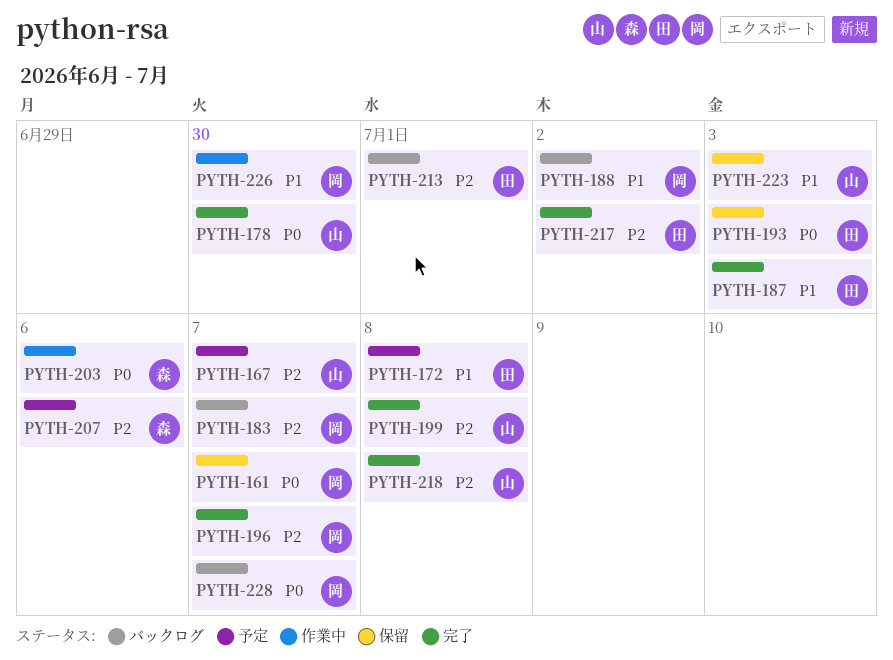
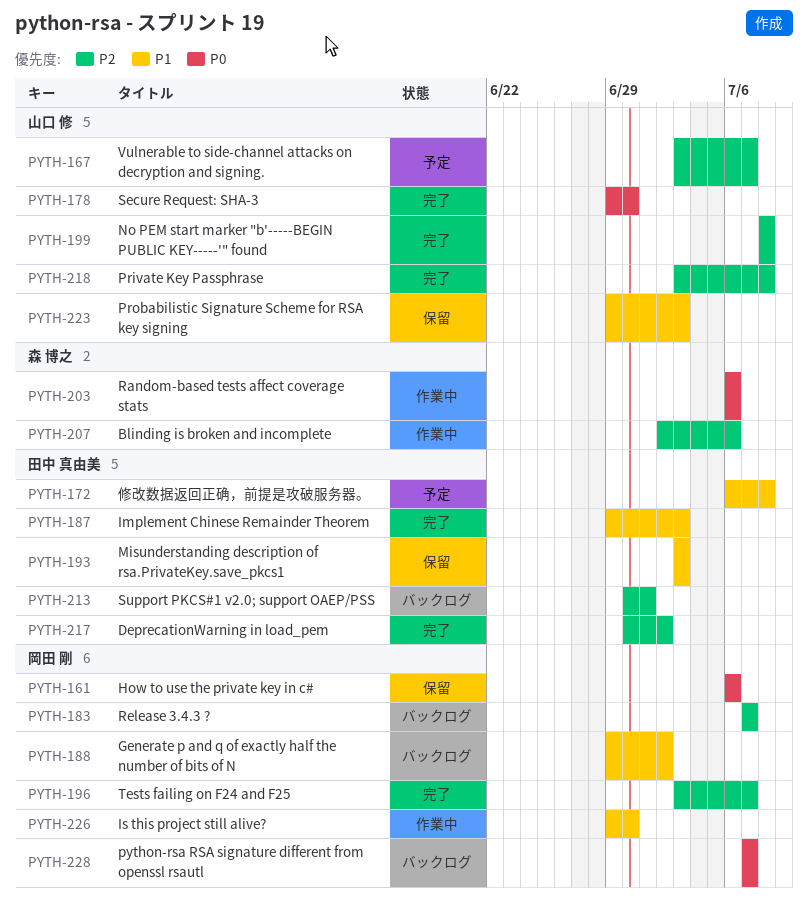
PYTH-161, due: Jul 7 -> Jul 6
PYTH-193, priority: P0 -> P1
PYTH-207, status: 予定 -> 作業中

